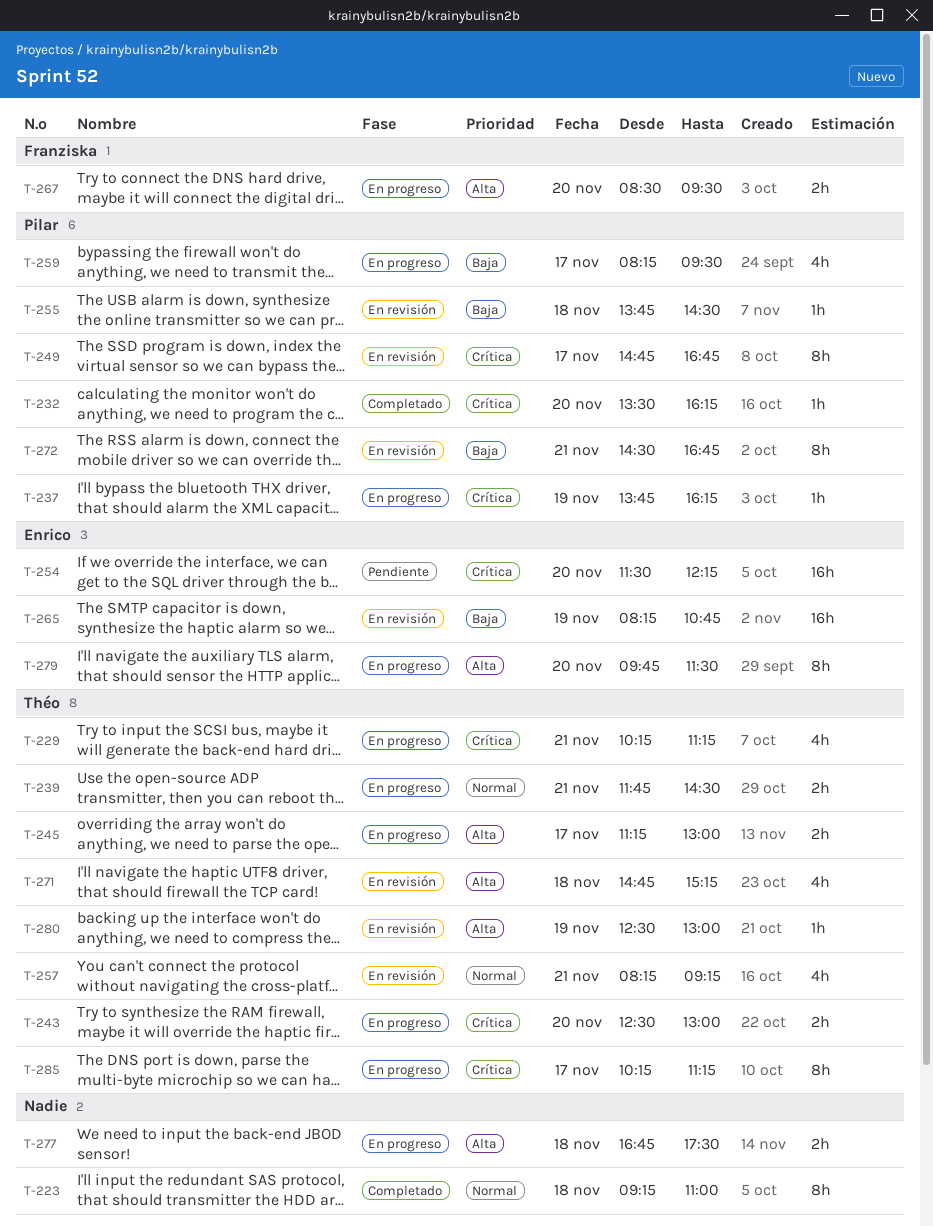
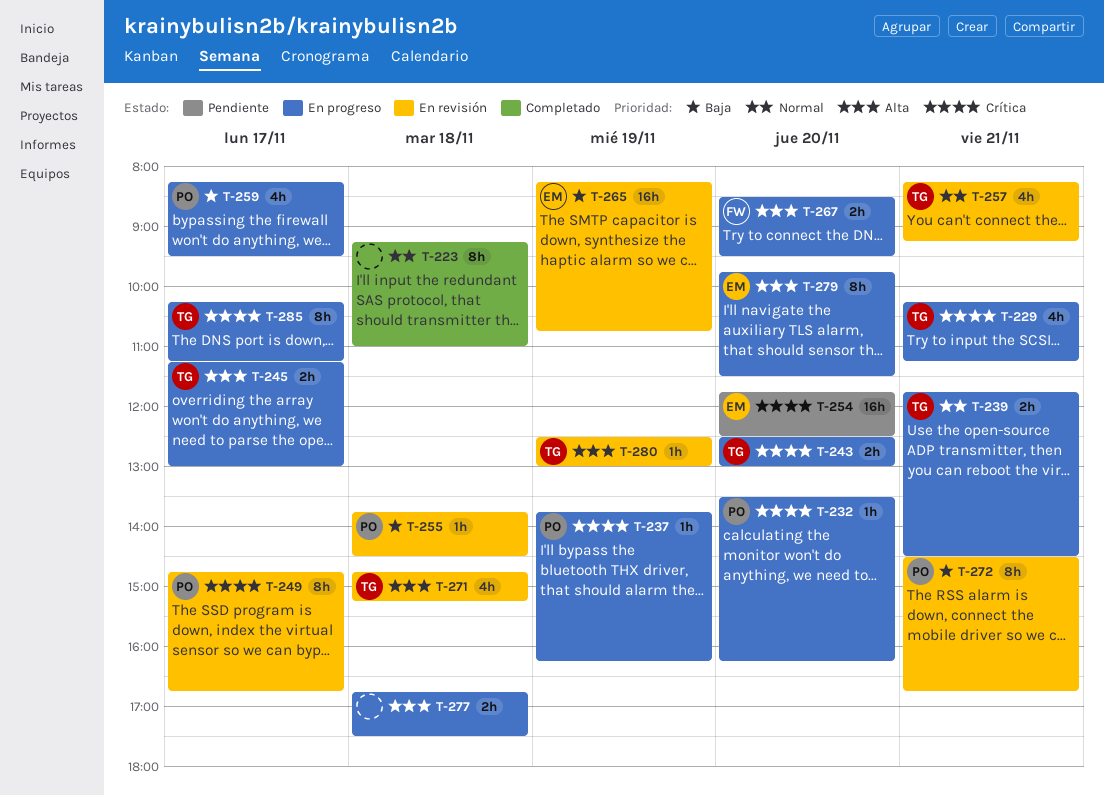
T-232, status: Completado -> En progreso
T-254, begins: 11:30 -> 11:45
T-254, ends: 12:15 -> 12:30

